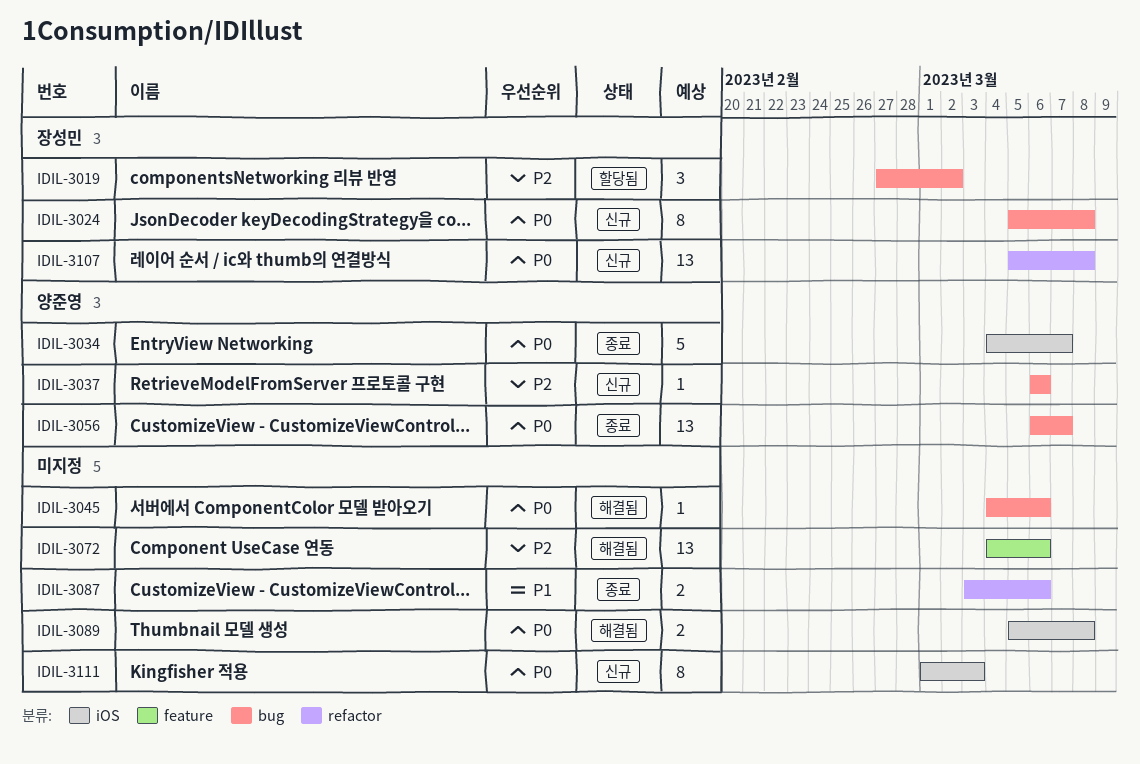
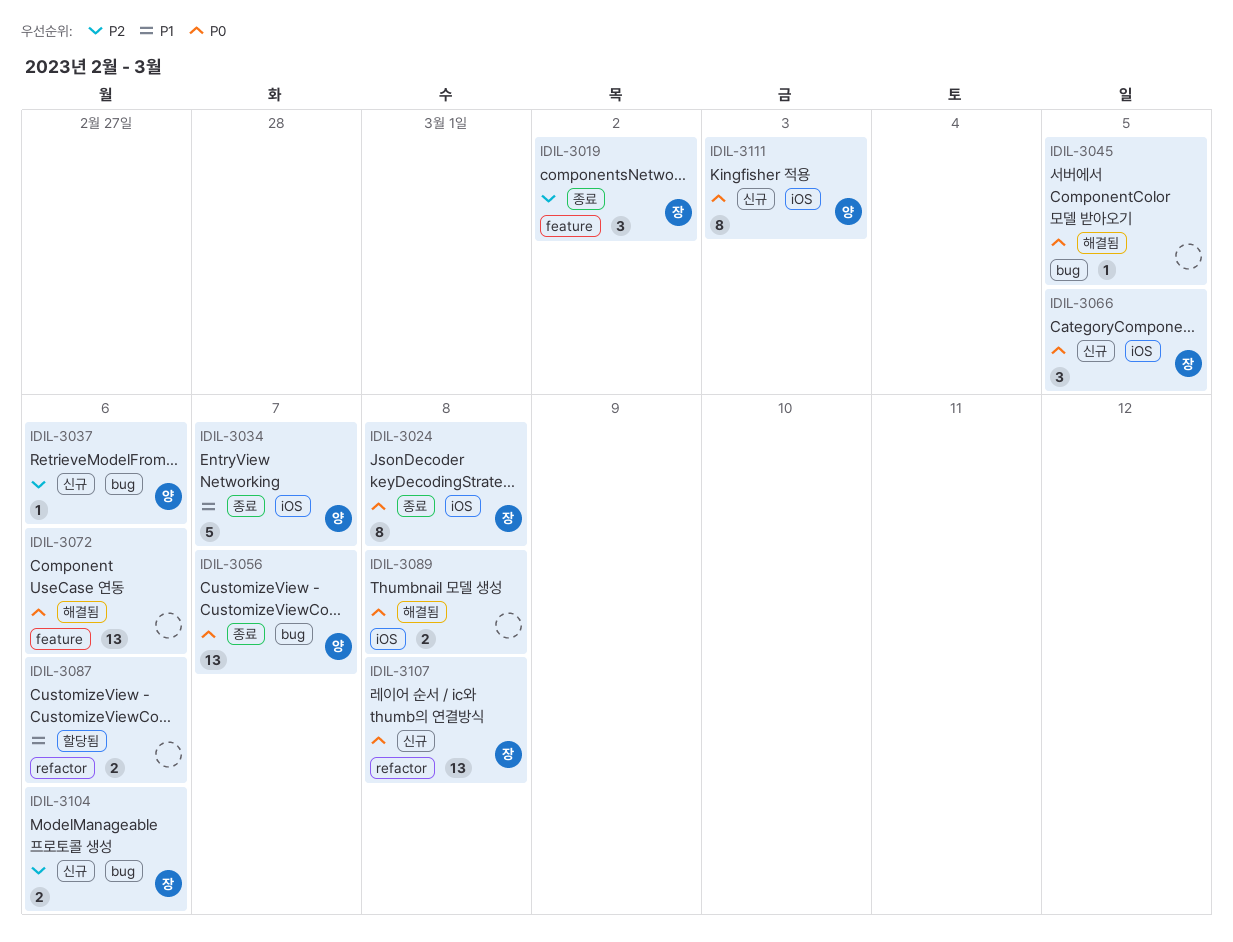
IDIL-3019, status: 할당됨 -> 종료
IDIL-3019, label: bug -> feature
IDIL-3024, status: 신규 -> 종료
IDIL-3024, label: bug -> iOS
IDIL-3034, priority: P0 -> P1
IDIL-3045, due: Mar 6 -> Mar 5
IDIL-3066: none -> present
IDIL-3072, priority: P2 -> P0
IDIL-3087, status: 종료 -> 할당됨
IDIL-3104: none -> present
IDIL-3111, owner: none -> 양준영

